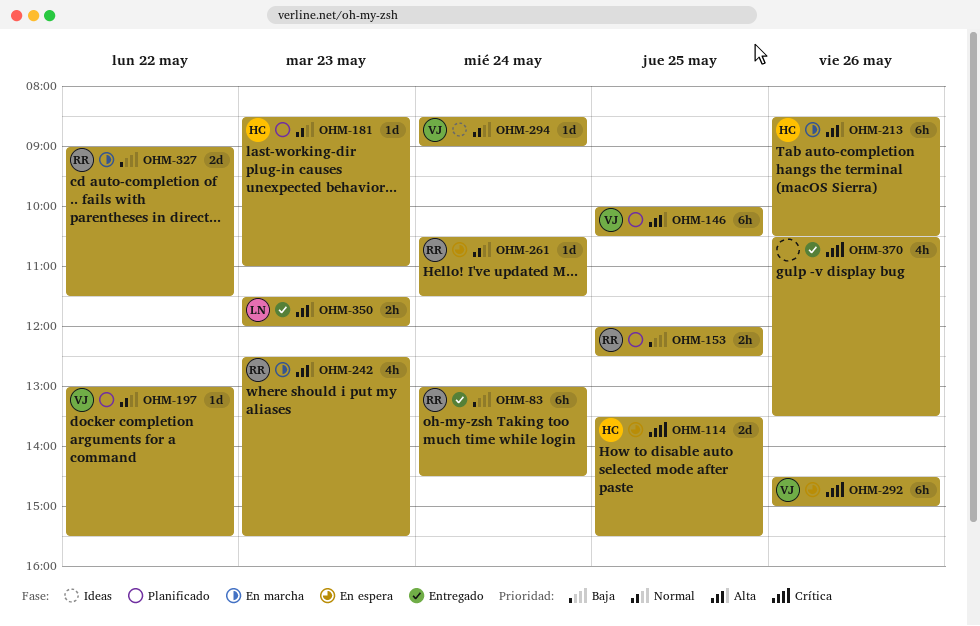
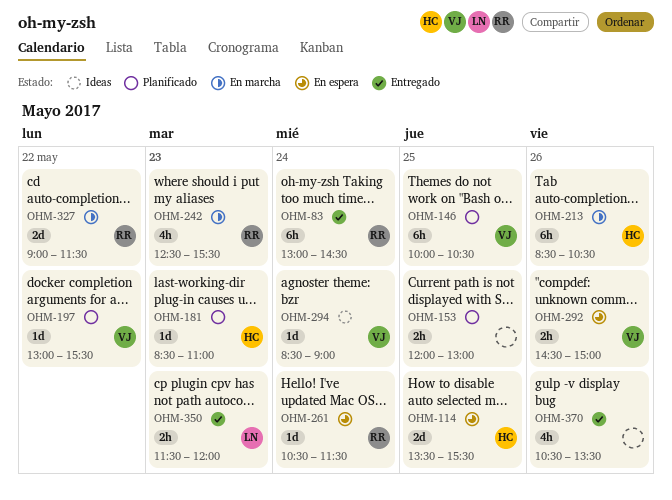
OHM-153, owner: RR -> none
OHM-153, ends: 12:30 -> 13:00
OHM-292, estimate: 6h -> 2h

